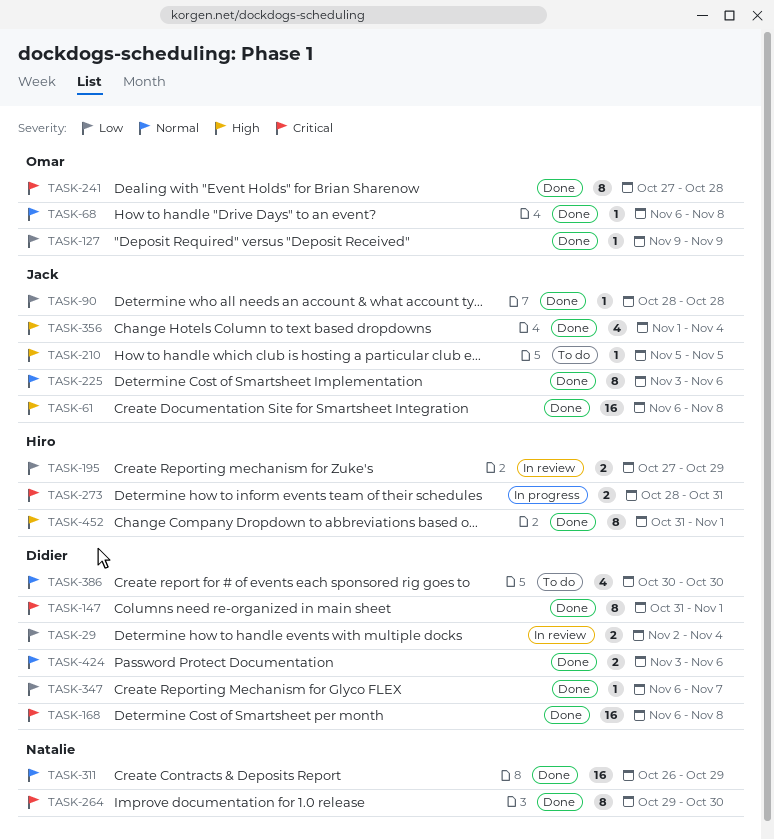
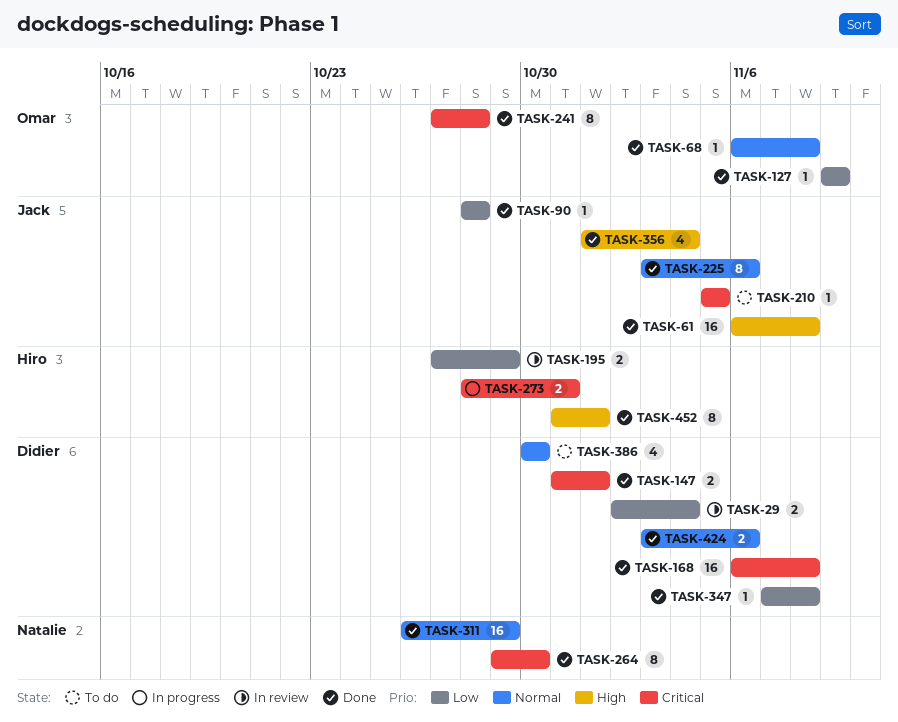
TASK-147, estimate: 8 -> 2
TASK-210, priority: High -> Critical
TASK-347, start: Nov 6 -> Nov 7
TASK-347, due: Nov 7 -> Nov 8

